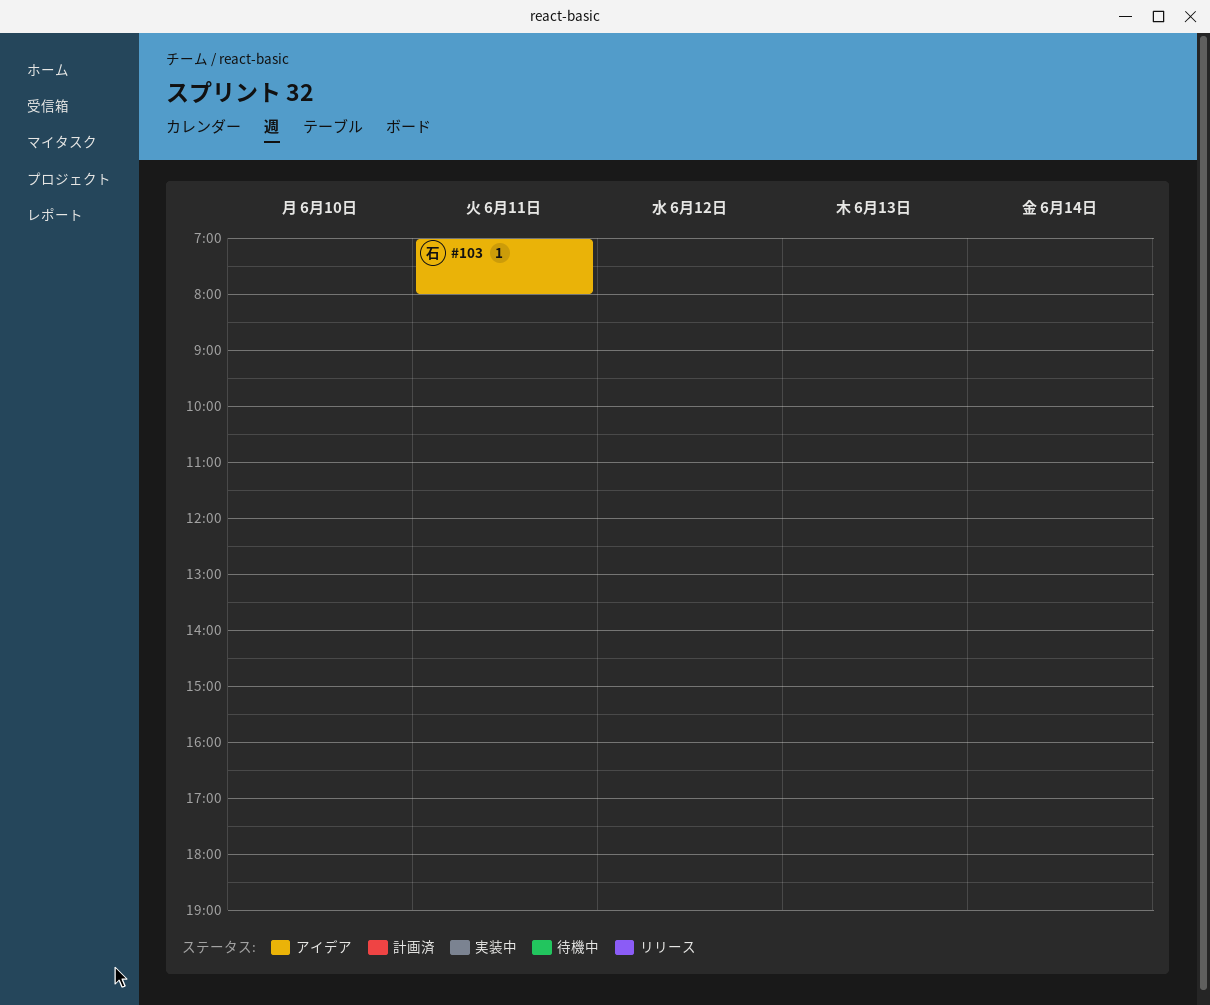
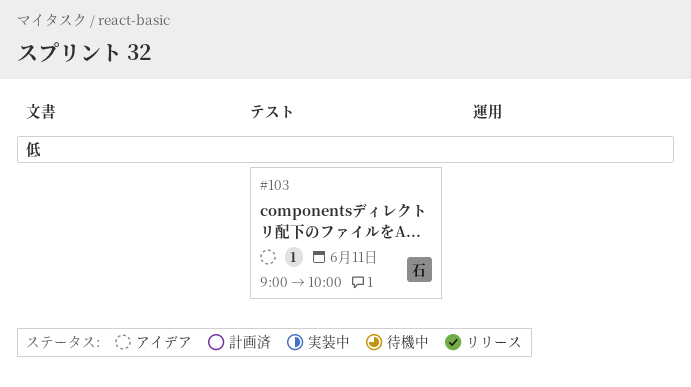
#103, begins: 07:00 -> 09:00
#103, ends: 08:00 -> 10:00

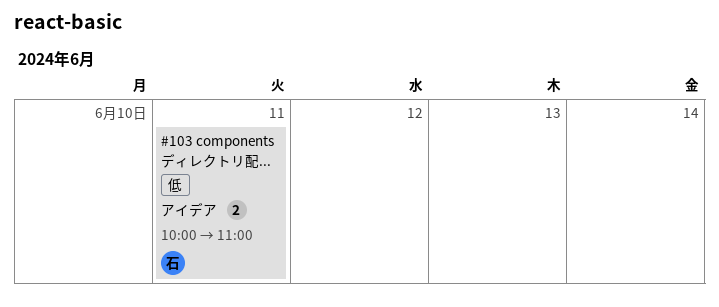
#103, estimate: 1 -> 2
#103, begins: 09:00 -> 10:00
#103, ends: 10:00 -> 11:00

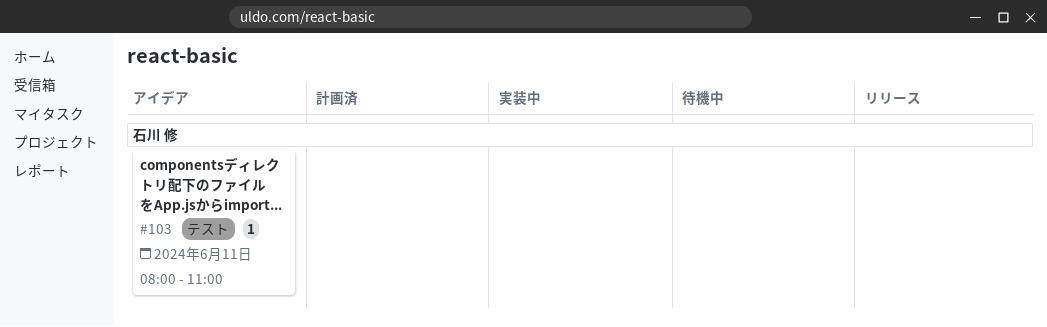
#103, estimate: 2 -> 1
#103, begins: 10:00 -> 08:00

